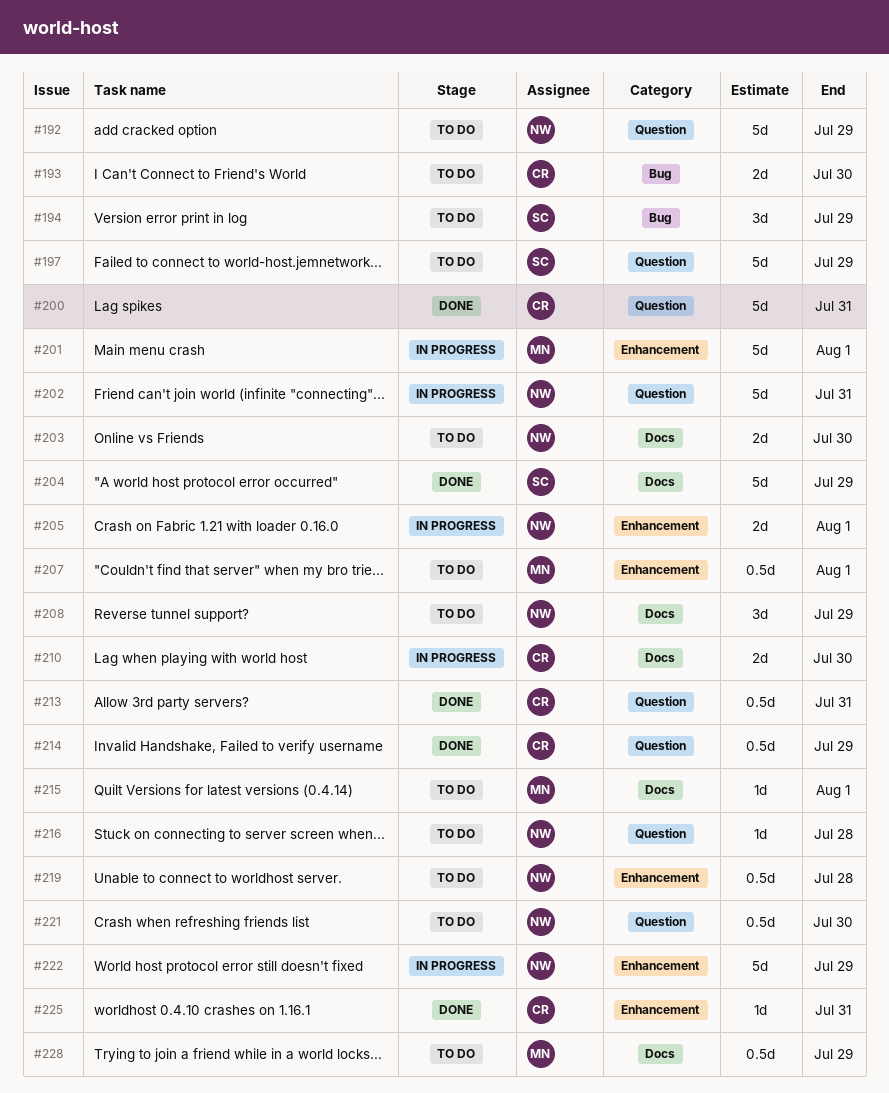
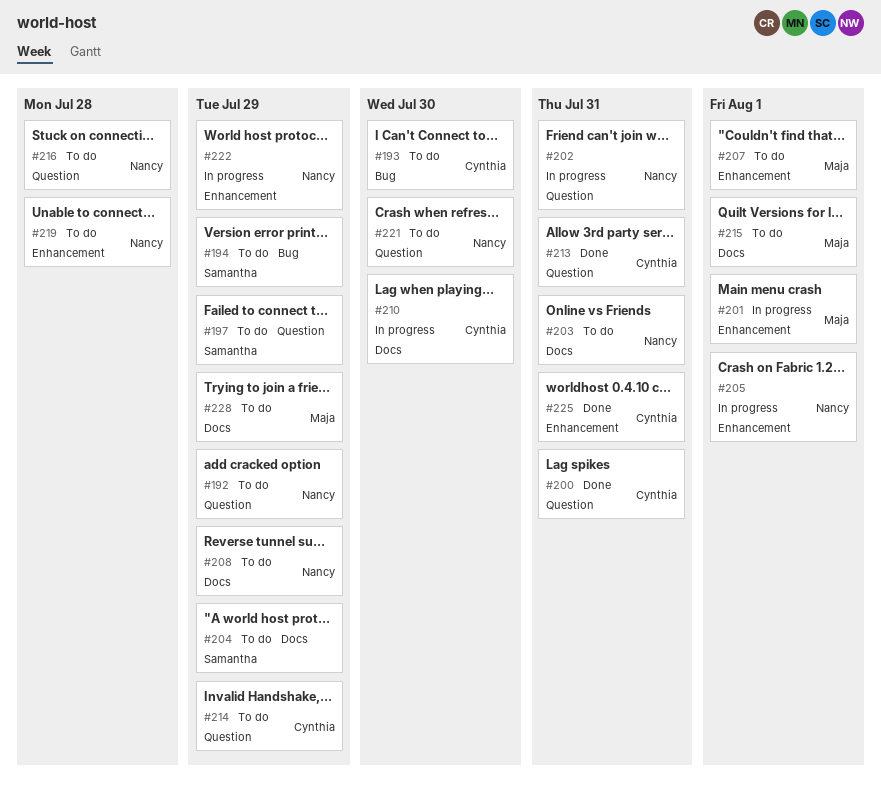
#203, due: Jul 30 -> Jul 31
#204, status: Done -> To do
#214, status: Done -> To do

